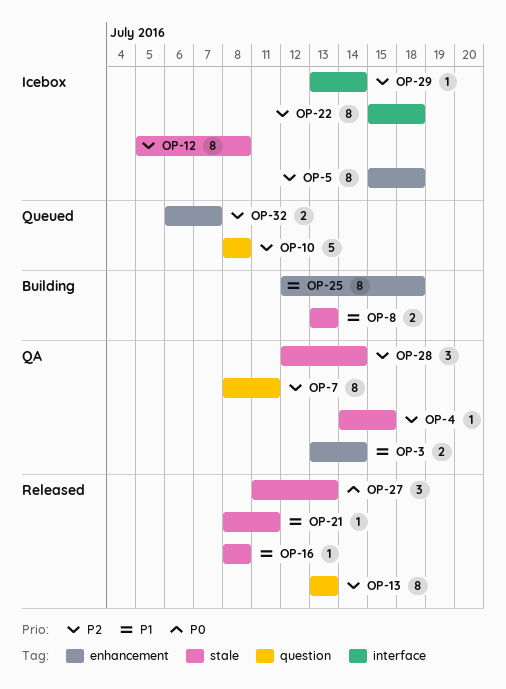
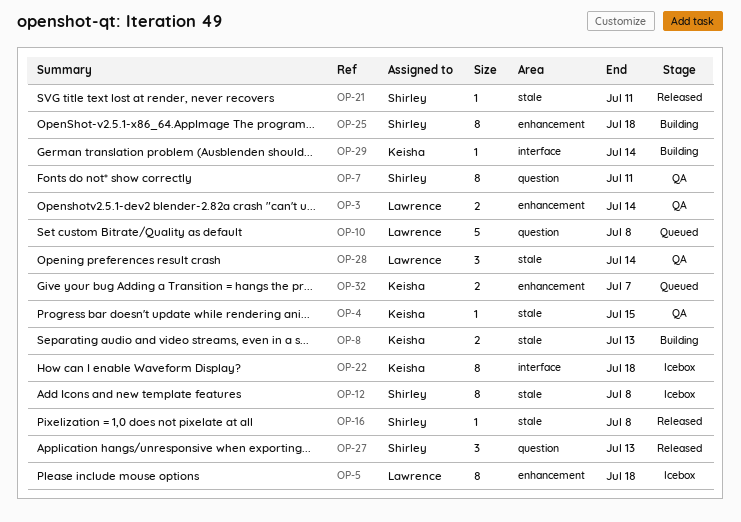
OP-13: present -> none
OP-27, label: stale -> question
OP-29, status: Icebox -> Building

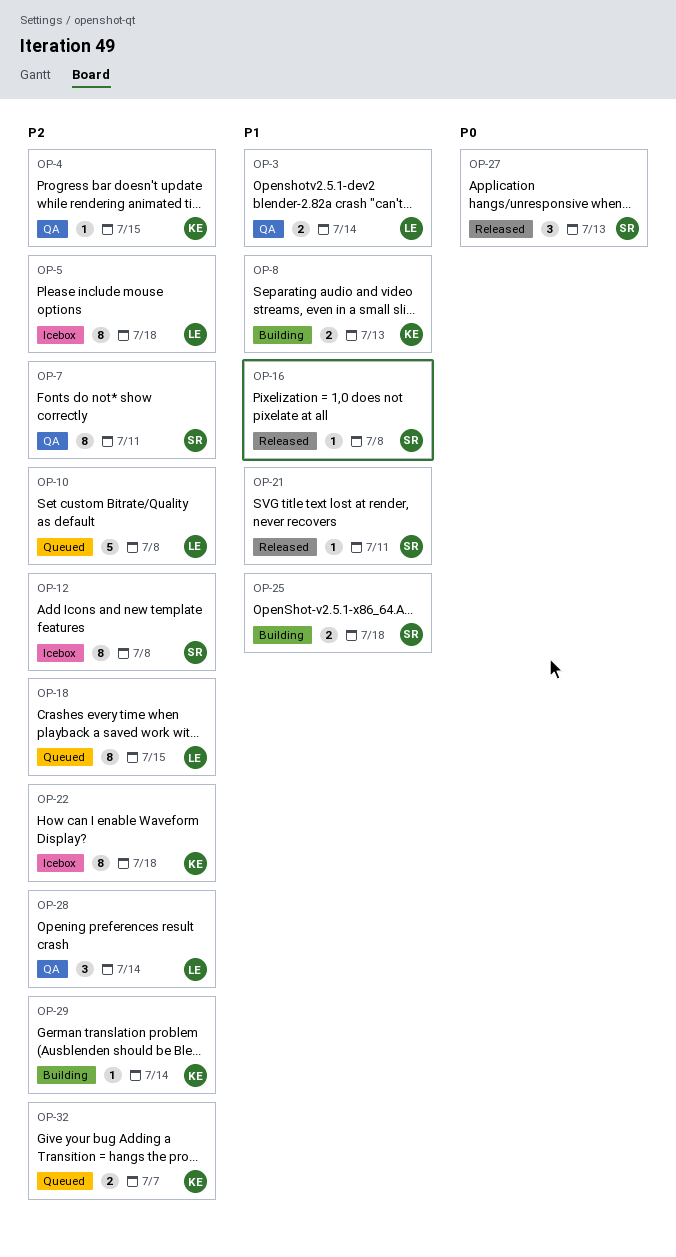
OP-18: none -> present
OP-25, estimate: 8 -> 2

